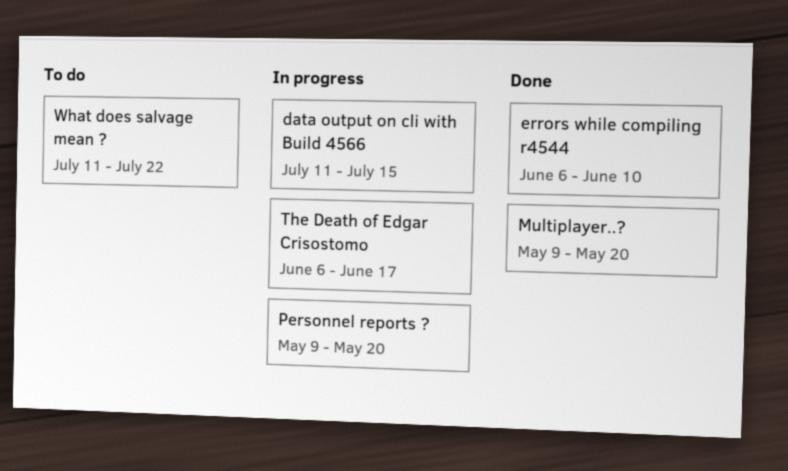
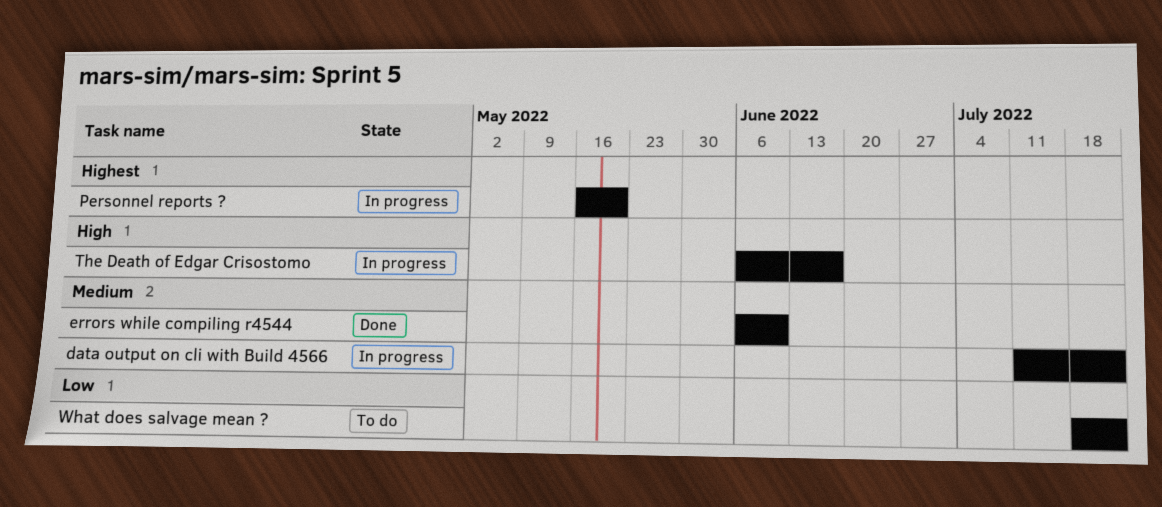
data output on cli with Build 4566, due: Jul 15 -> Jul 22
Multiplayer..?: present -> none
Personnel reports ?, start: May 9 -> May 16
What does salvage mean ?, start: Jul 11 -> Jul 18

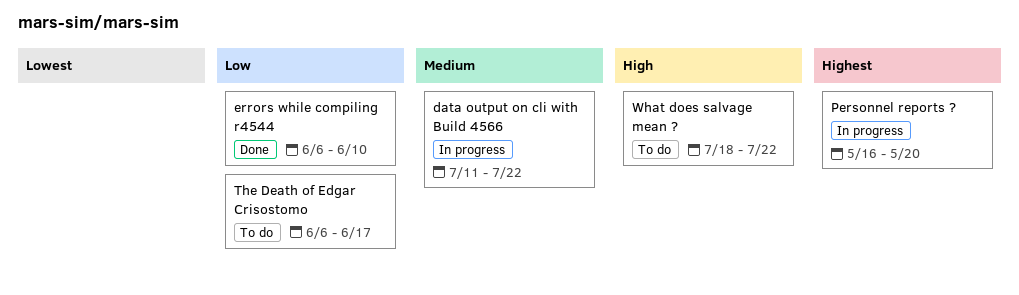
errors while compiling r4544, priority: Medium -> Low
The Death of Edgar Crisostomo, status: In progress -> To do
The Death of Edgar Crisostomo, priority: High -> Low
What does salvage mean ?, priority: Low -> High

